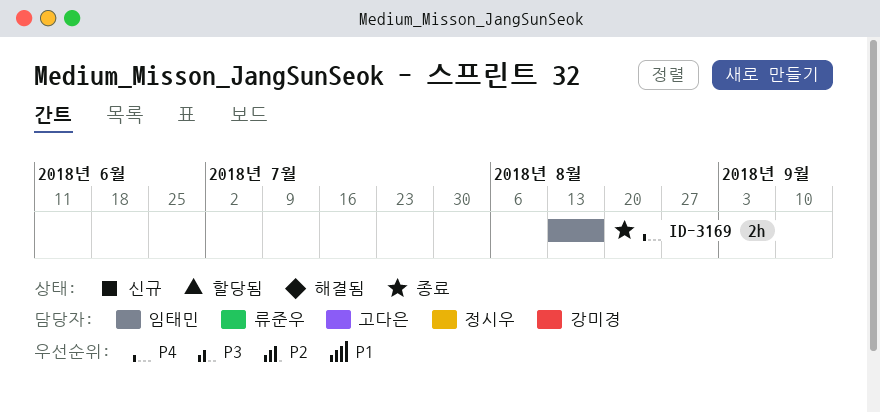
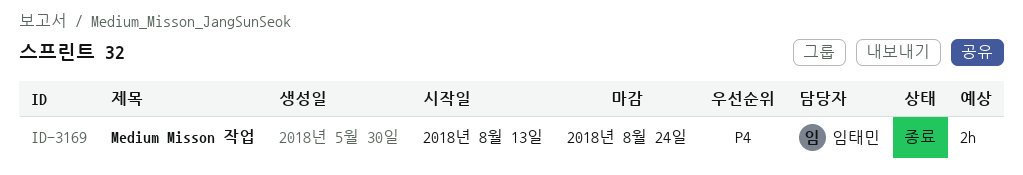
ID-3169, due: Aug 17 -> Aug 24

